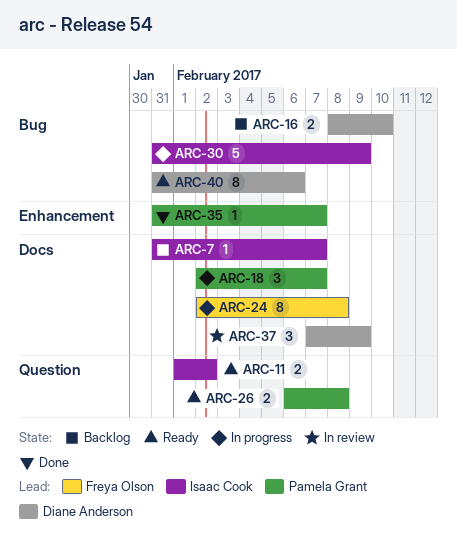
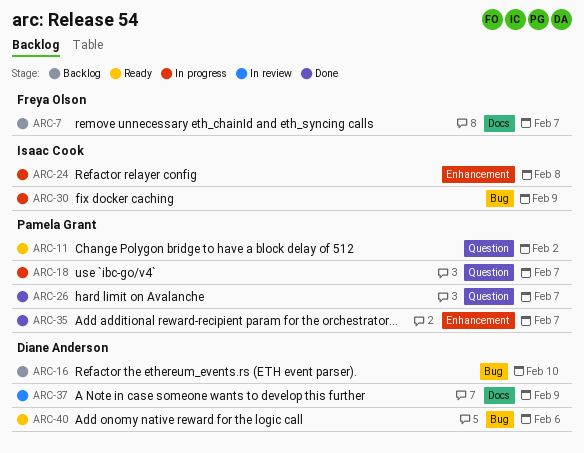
ARC-7, owner: Isaac Cook -> Freya Olson
ARC-11, owner: Isaac Cook -> Pamela Grant
ARC-18, label: Docs -> Question
ARC-24, owner: Freya Olson -> Isaac Cook
ARC-24, label: Docs -> Enhancement
ARC-26, status: Ready -> Done
ARC-26, due: Feb 8 -> Feb 7

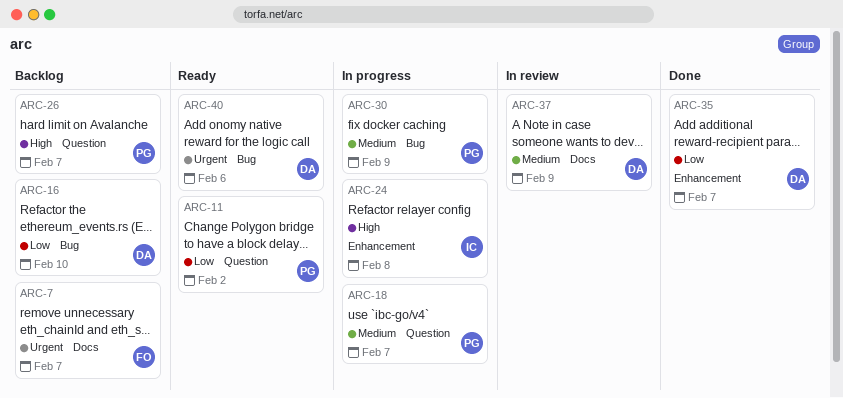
ARC-26, status: Done -> Backlog
ARC-30, owner: Isaac Cook -> Pamela Grant
ARC-35, owner: Pamela Grant -> Diane Anderson

